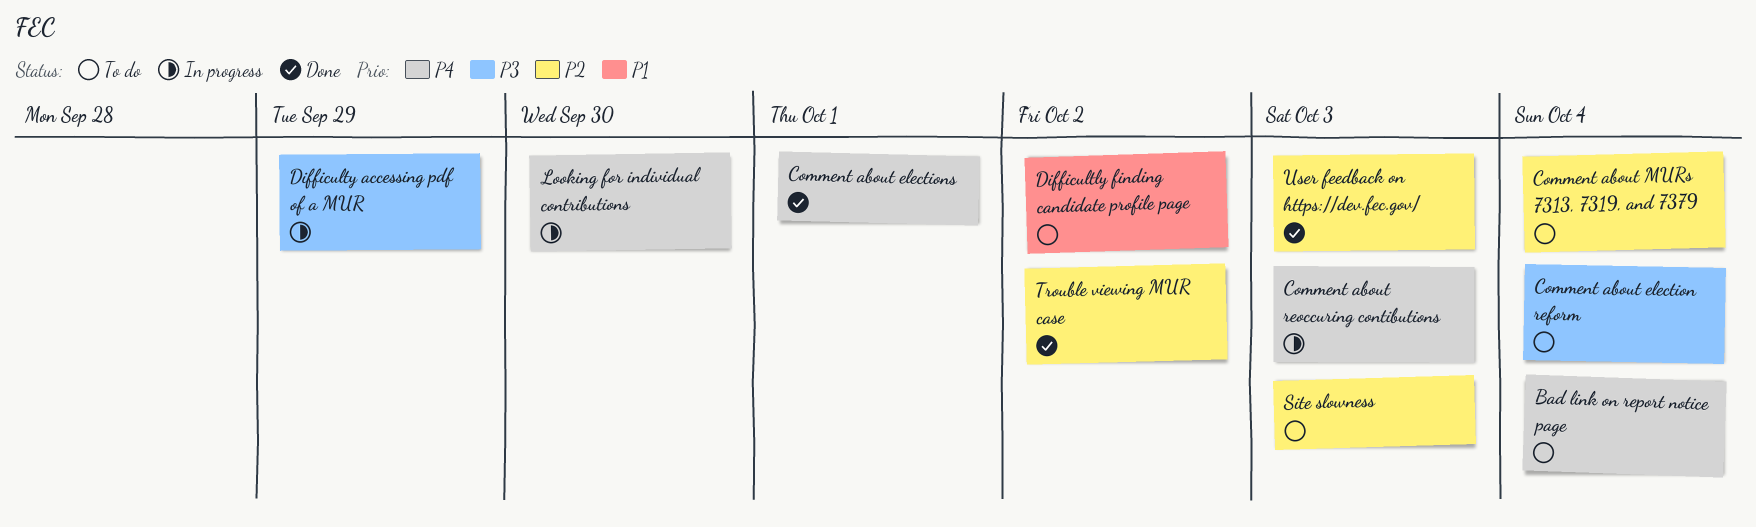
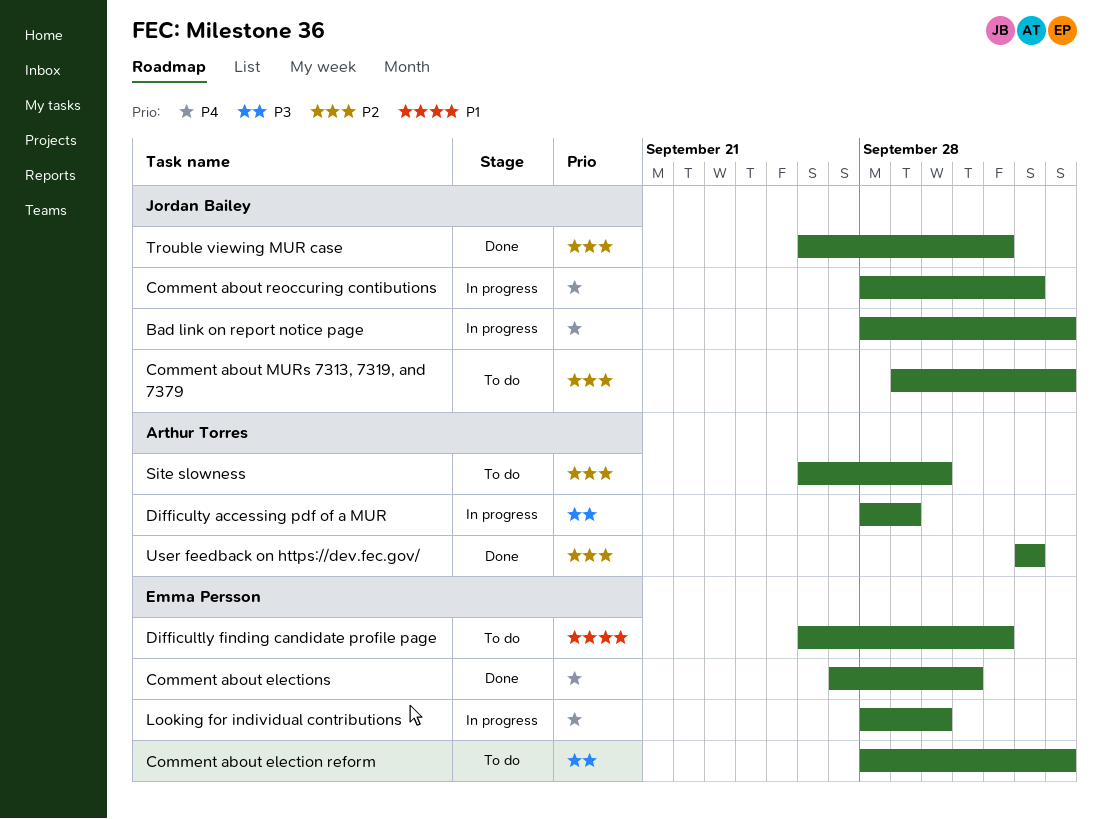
Bad link on report notice page, status: To do -> In progress
Site slowness, due: Oct 3 -> Sep 30

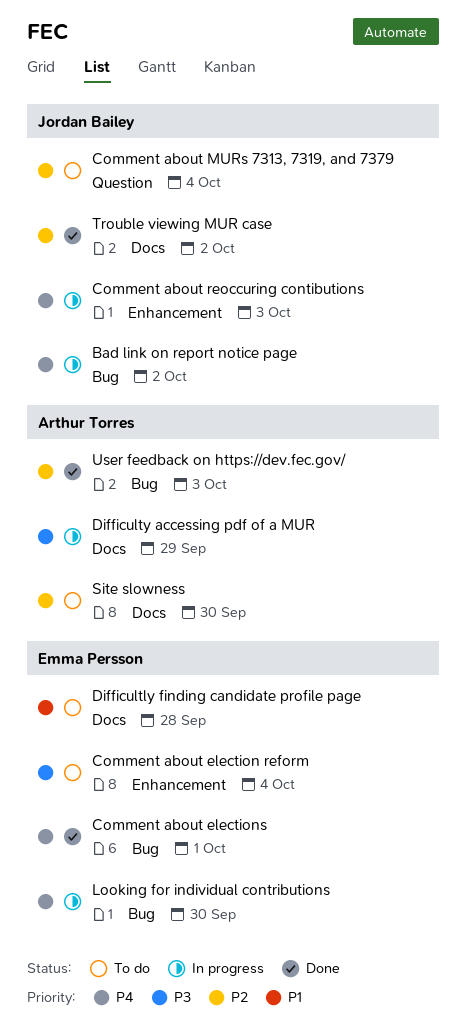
Bad link on report notice page, due: Oct 4 -> Oct 2
Difficultly finding candidate profile page, due: Oct 2 -> Sep 28

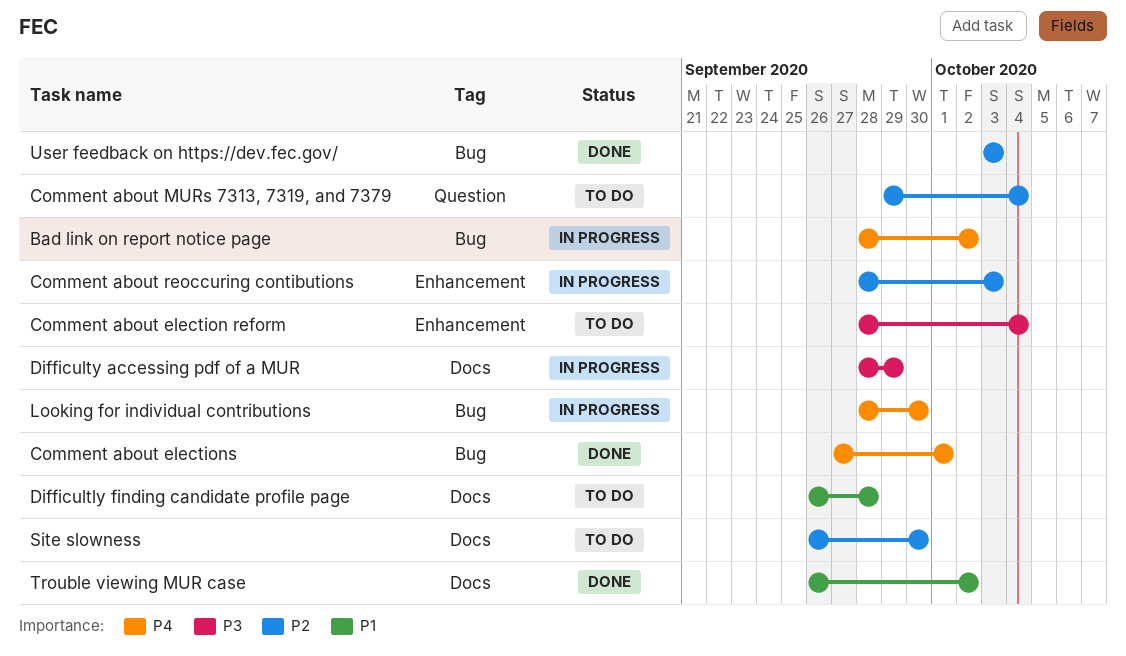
Comment about reoccuring contibutions, priority: P4 -> P2
Trouble viewing MUR case, priority: P2 -> P1

